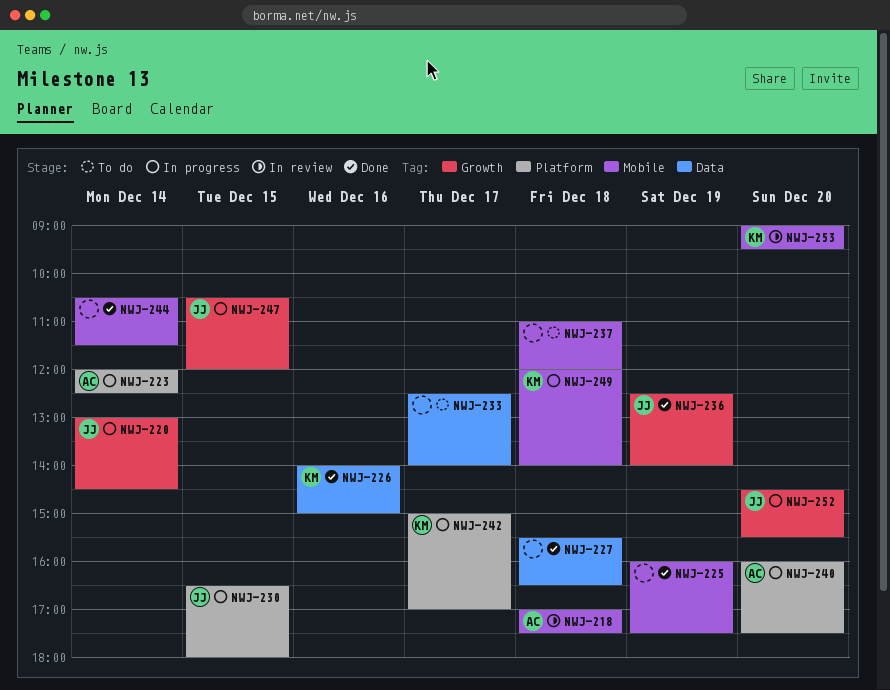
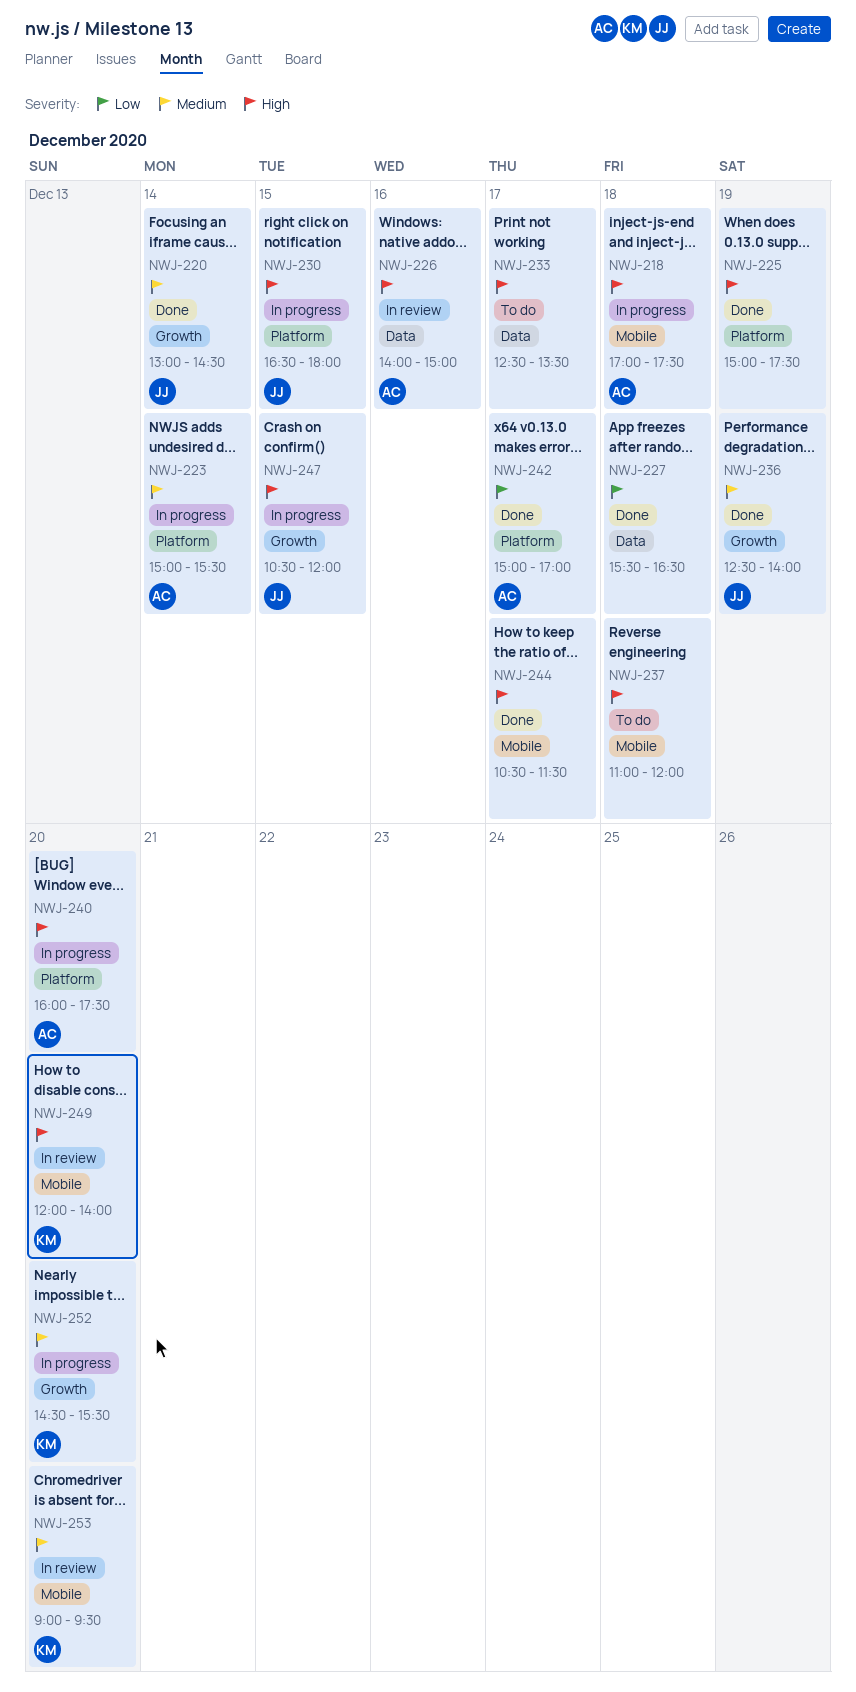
NWJ-218, status: In review -> In progress
NWJ-220, status: In progress -> Done
NWJ-223, begins: 12:00 -> 15:00
NWJ-223, ends: 12:30 -> 15:30
NWJ-225, label: Mobile -> Platform
NWJ-225, begins: 16:00 -> 15:00
NWJ-226, status: Done -> In review
NWJ-226, owner: KM -> AC
NWJ-233, ends: 14:00 -> 13:30
NWJ-242, status: In progress -> Done
NWJ-242, owner: KM -> AC
NWJ-244, day: Dec 14 -> Dec 17
NWJ-249, status: In progress -> In review
NWJ-249, day: Dec 18 -> Dec 20
NWJ-252, owner: JJ -> KM

